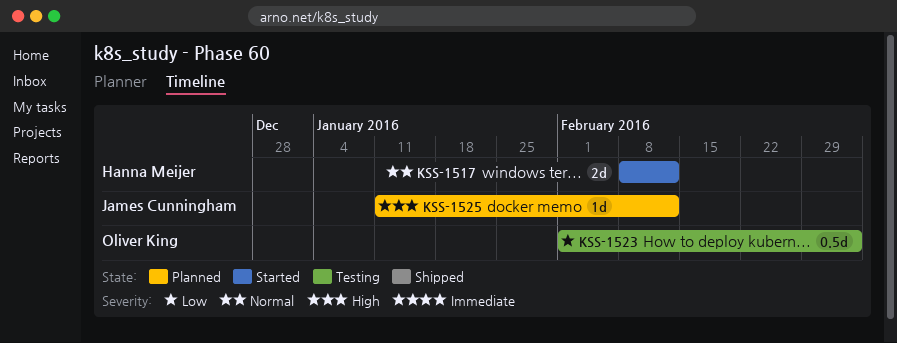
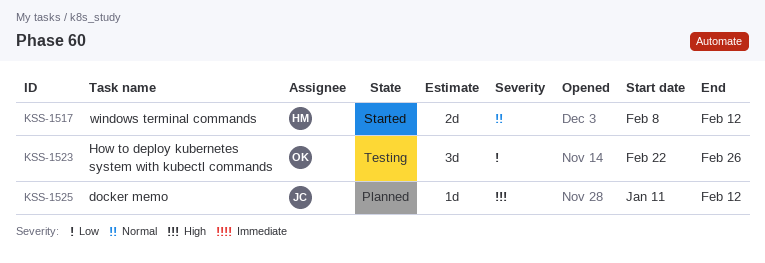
KSS-1523, estimate: 0.5d -> 3d
KSS-1523, start: Feb 1 -> Feb 22
KSS-1523, due: Mar 4 -> Feb 26

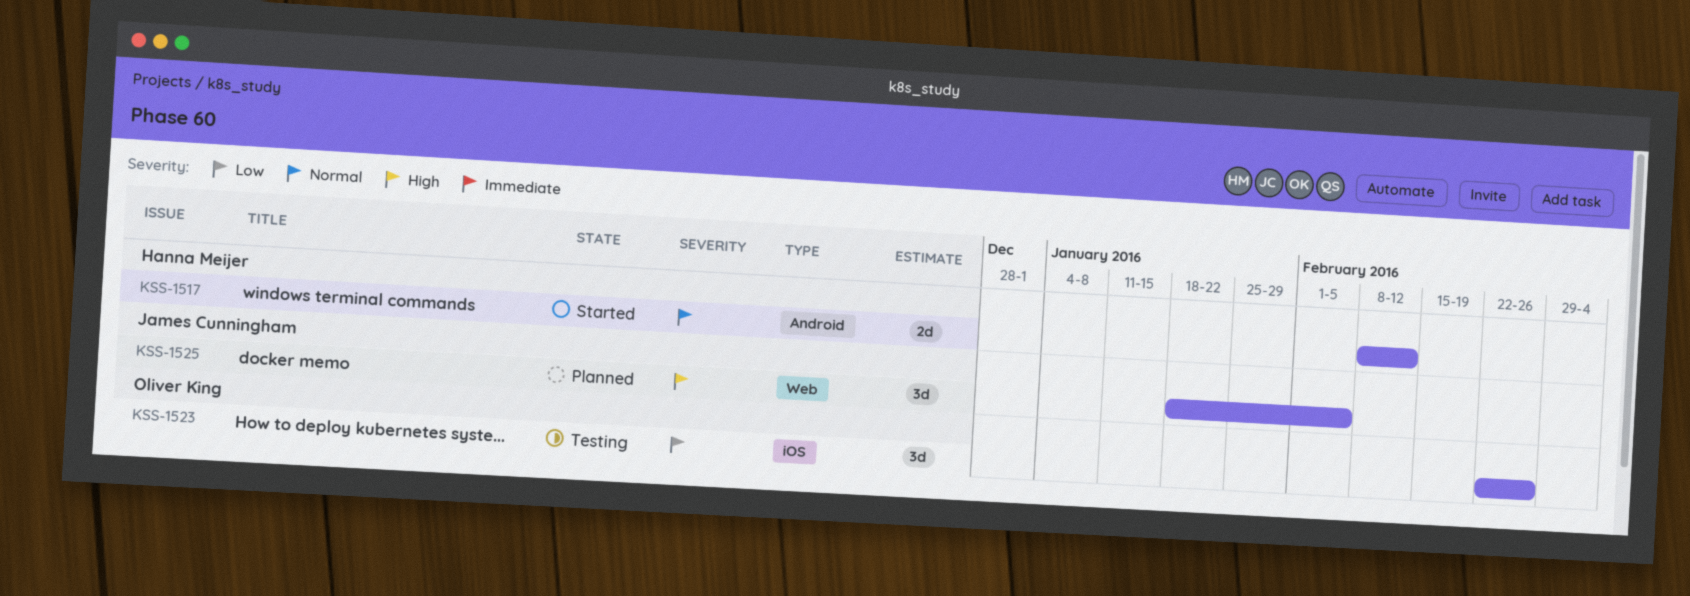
KSS-1525, estimate: 1d -> 3d
KSS-1525, start: Jan 11 -> Jan 18
KSS-1525, due: Feb 12 -> Feb 5

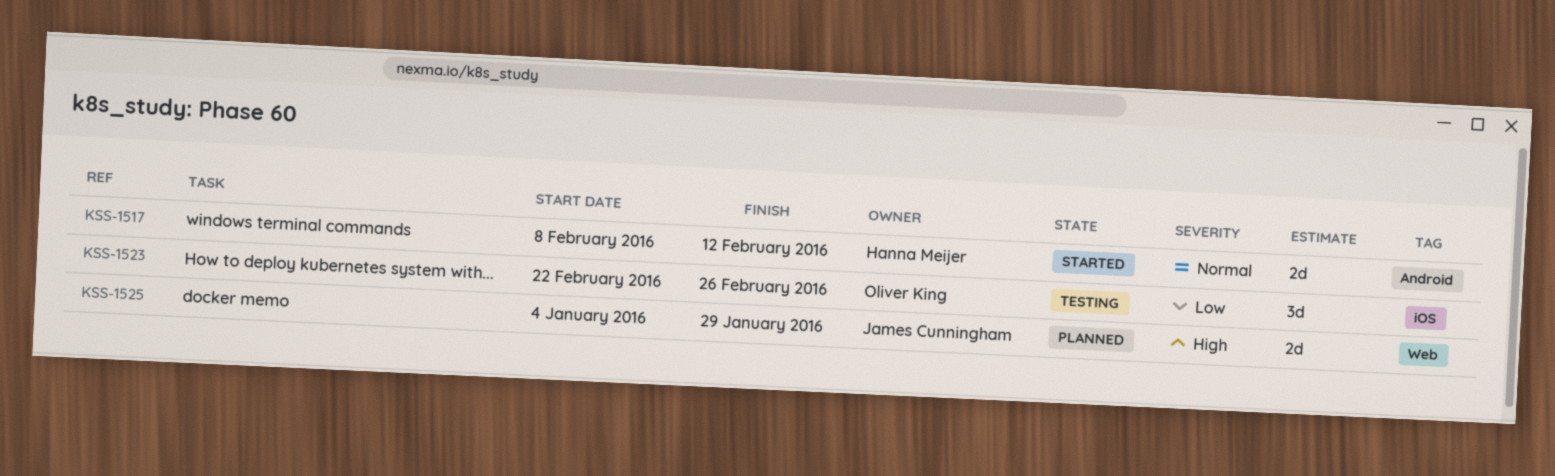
KSS-1525, estimate: 3d -> 2d
KSS-1525, start: Jan 18 -> Jan 4
KSS-1525, due: Feb 5 -> Jan 29

